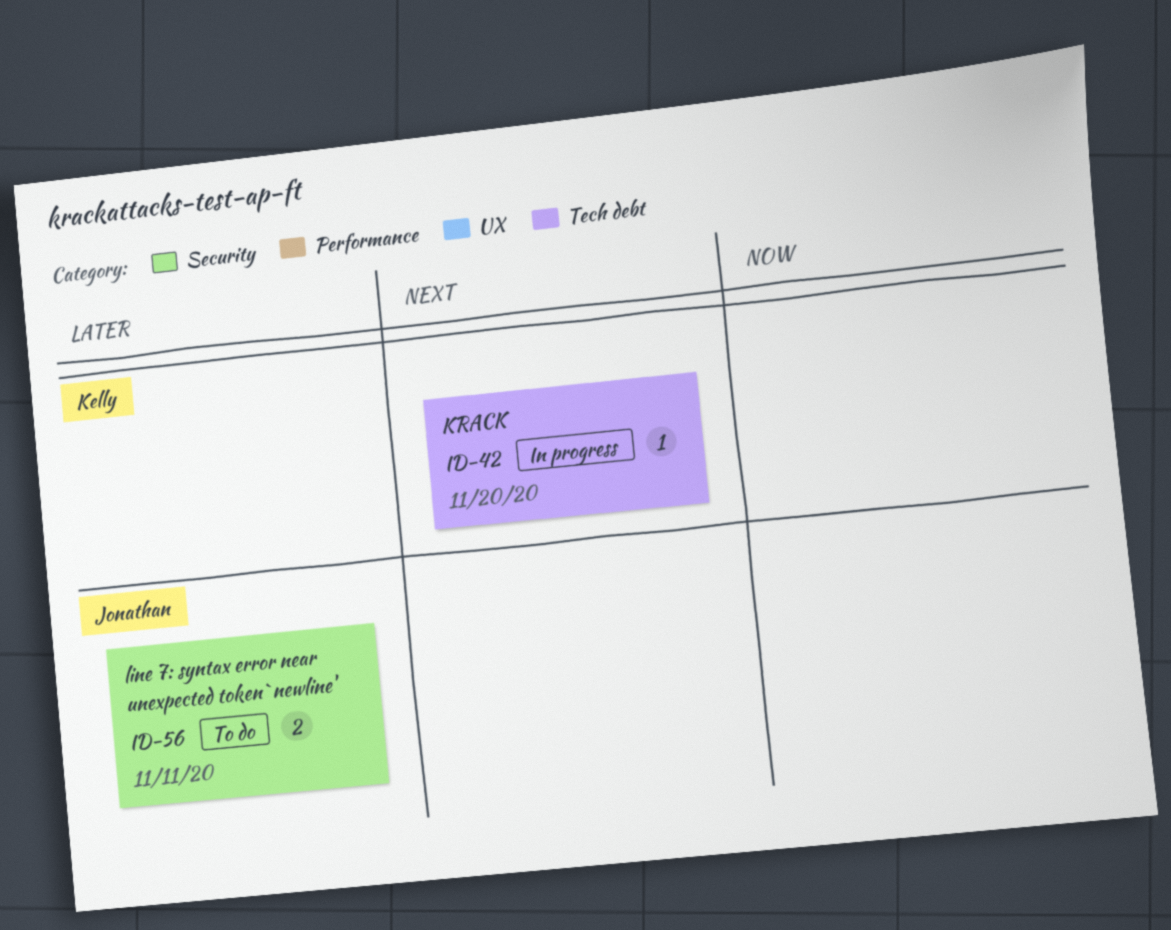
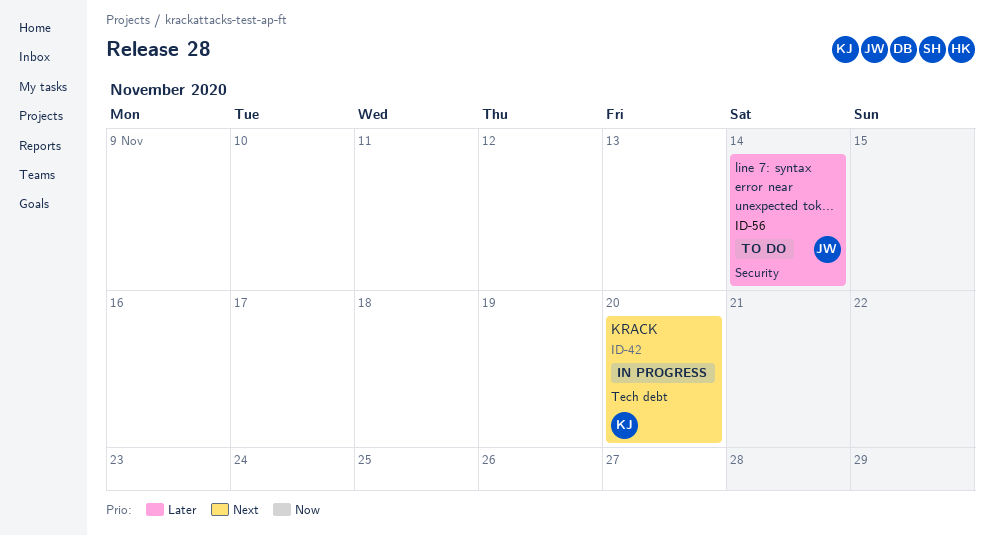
ID-56, due: Nov 11 -> Nov 14

